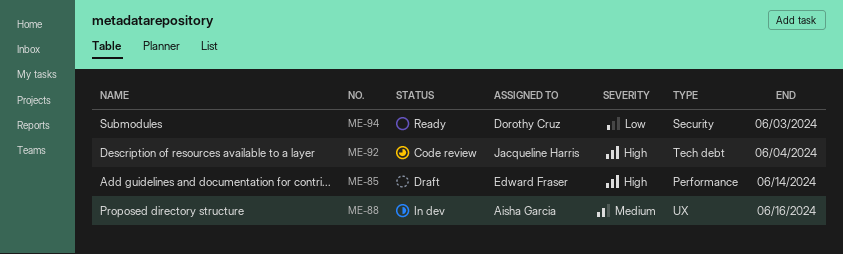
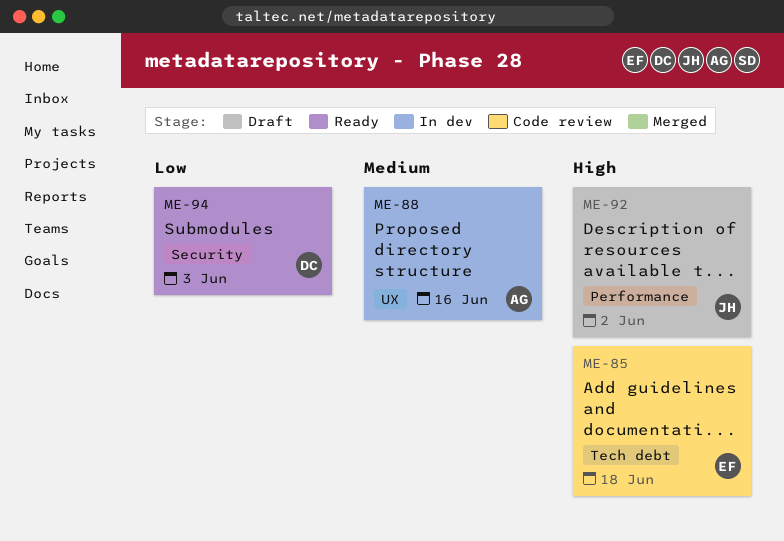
ME-85, status: Draft -> Code review
ME-85, label: Performance -> Tech debt
ME-85, due: Jun 14 -> Jun 18
ME-92, status: Code review -> Draft
ME-92, label: Tech debt -> Performance
ME-92, due: Jun 4 -> Jun 2

